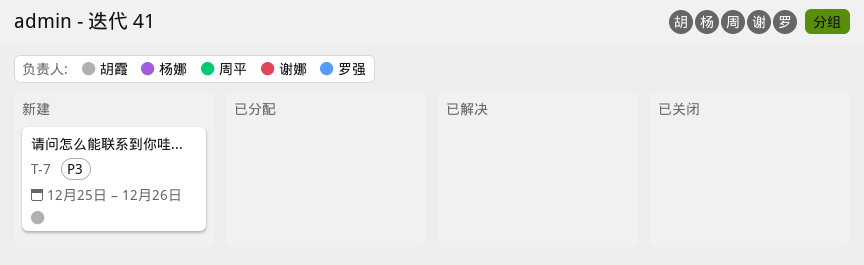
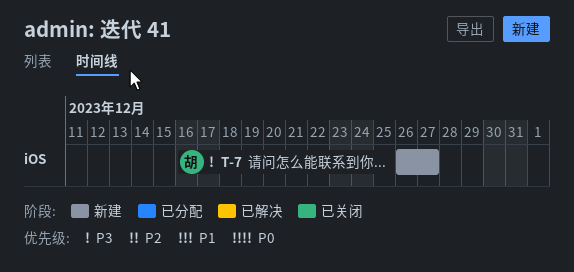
T-7, start: Dec 25 -> Dec 26
T-7, due: Dec 26 -> Dec 27

